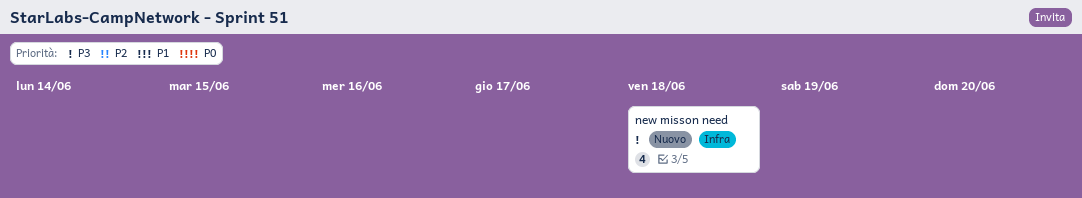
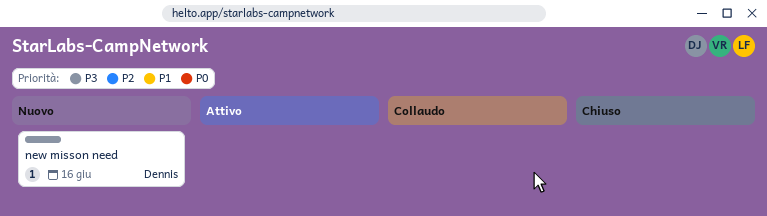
new misson need, estimate: 4 -> 1
new misson need, due: Jun 18 -> Jun 16

